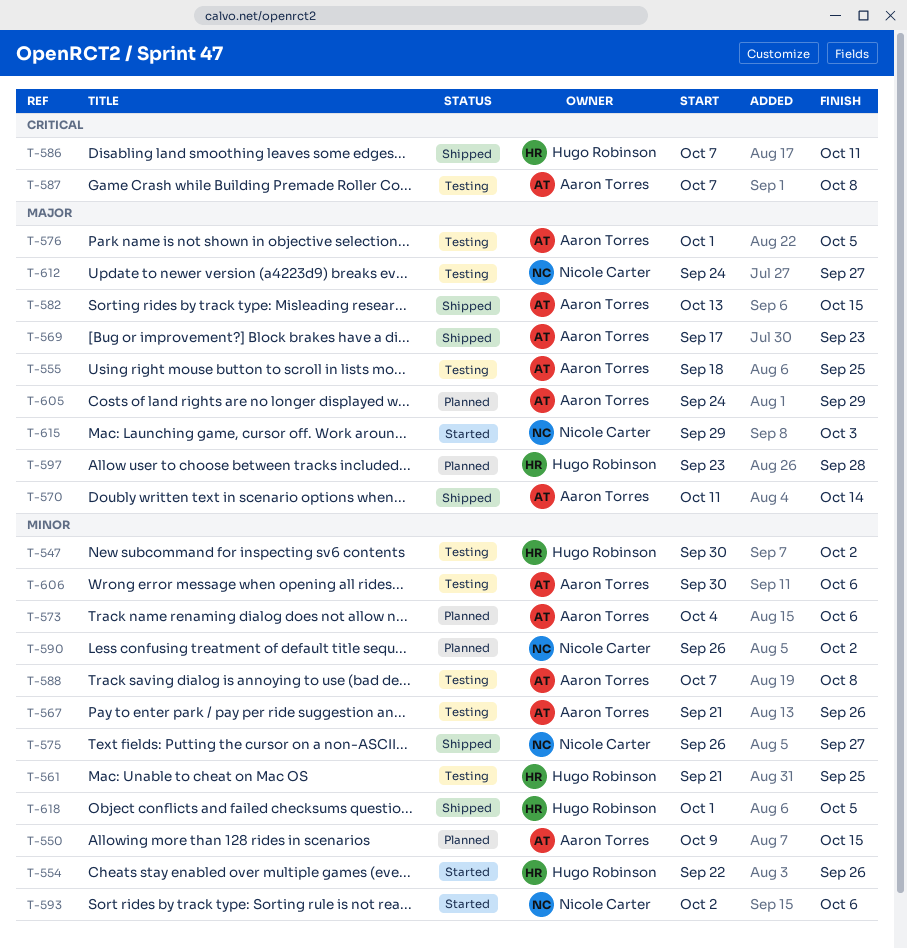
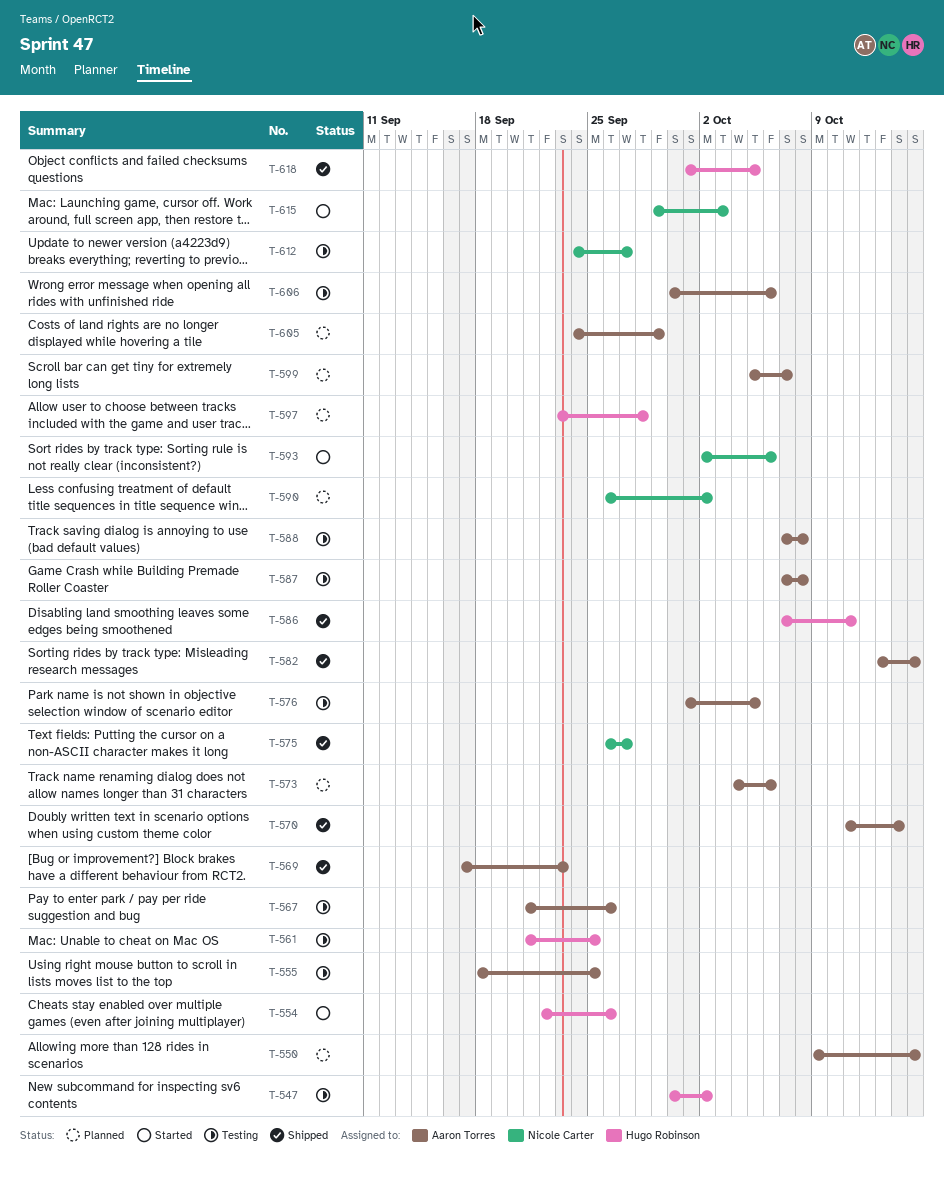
T-599: none -> present

